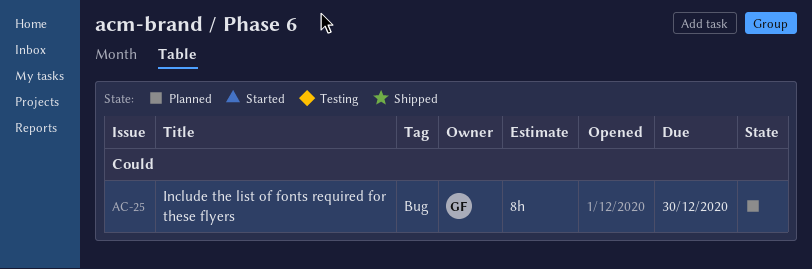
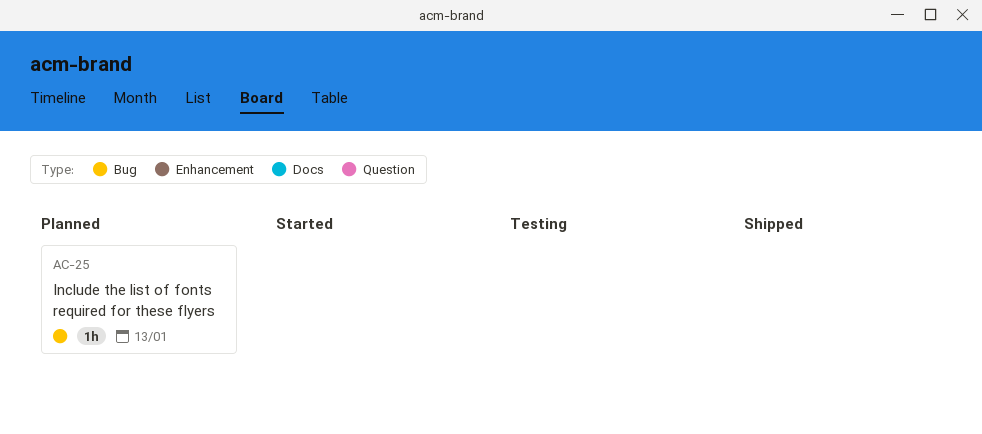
AC-25, estimate: 8h -> 1h
AC-25, due: Dec 30 -> Jan 13

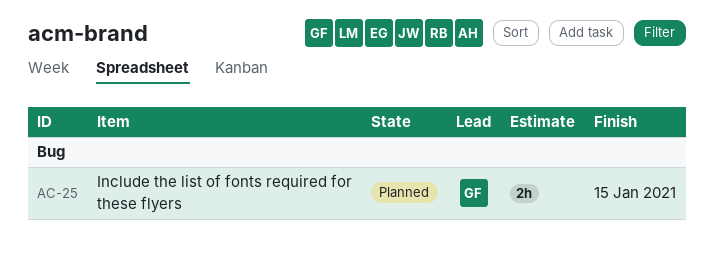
AC-25, estimate: 1h -> 2h
AC-25, due: Jan 13 -> Jan 15

